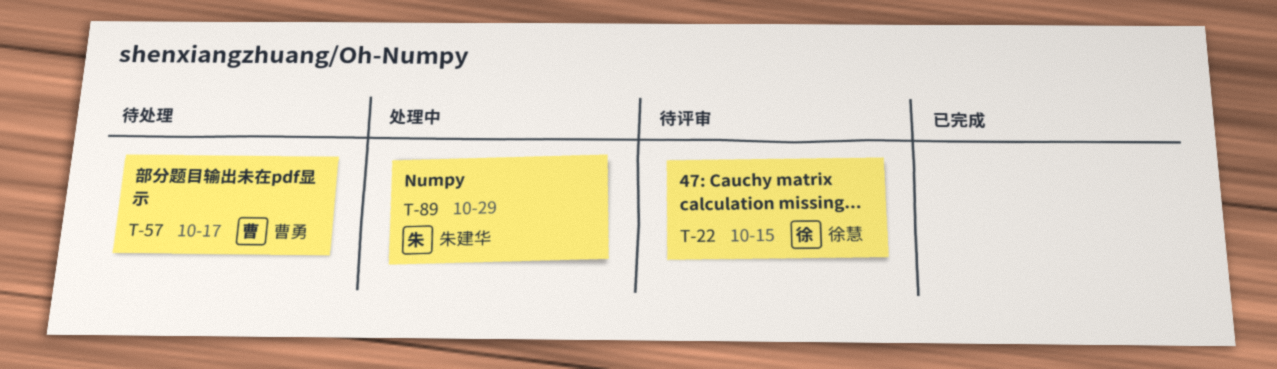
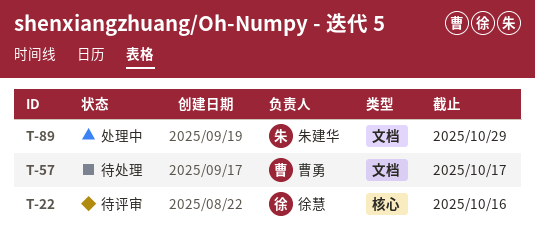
T-22, due: Oct 15 -> Oct 16

